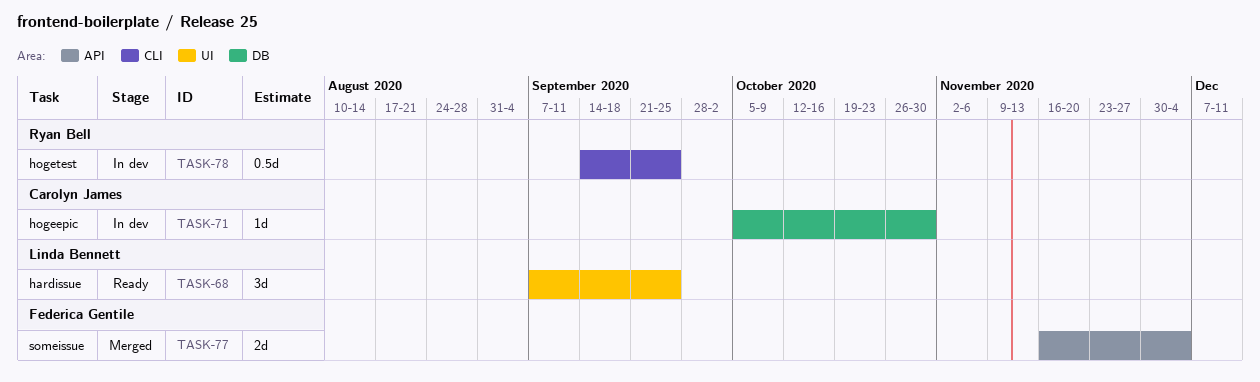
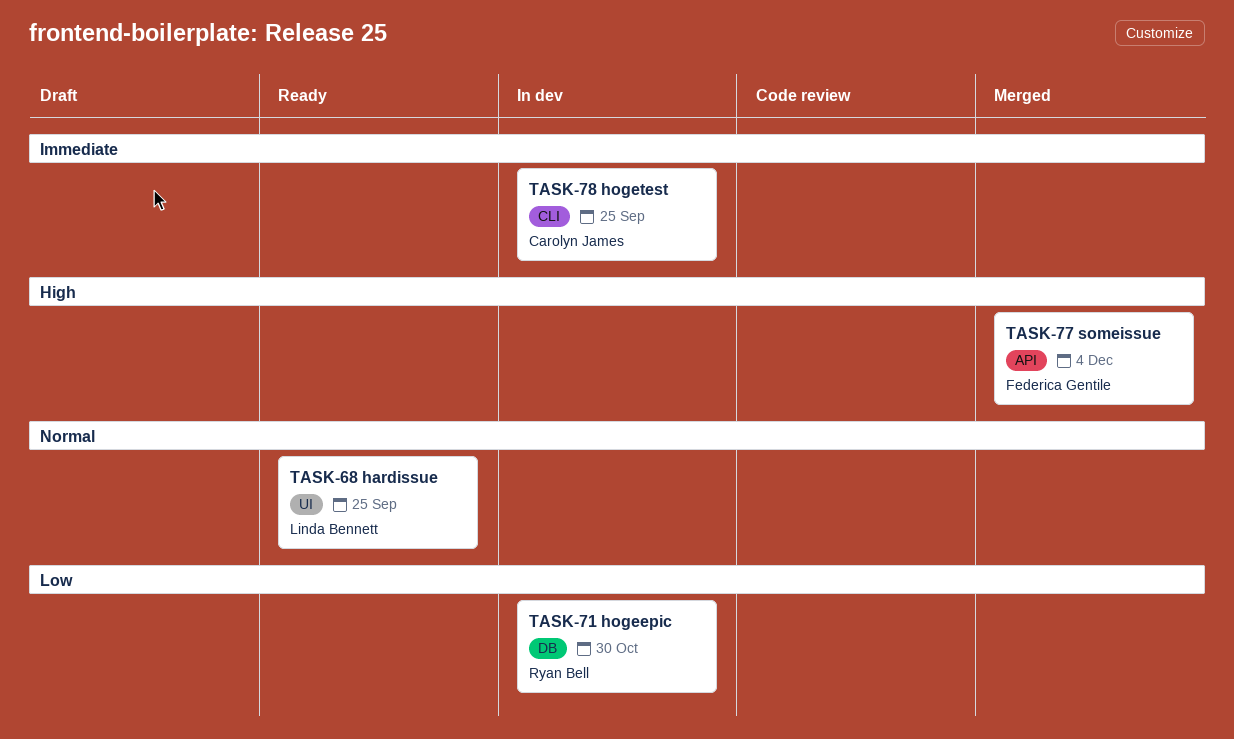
TASK-71, owner: Carolyn James -> Ryan Bell
TASK-78, owner: Ryan Bell -> Carolyn James

